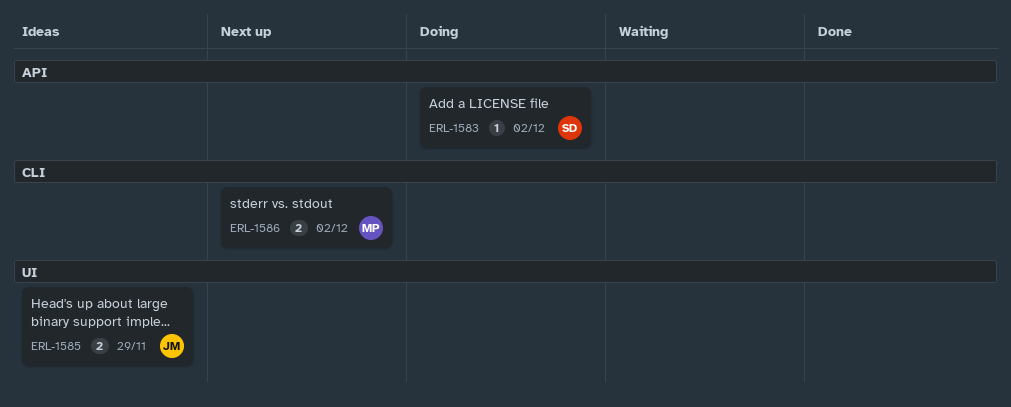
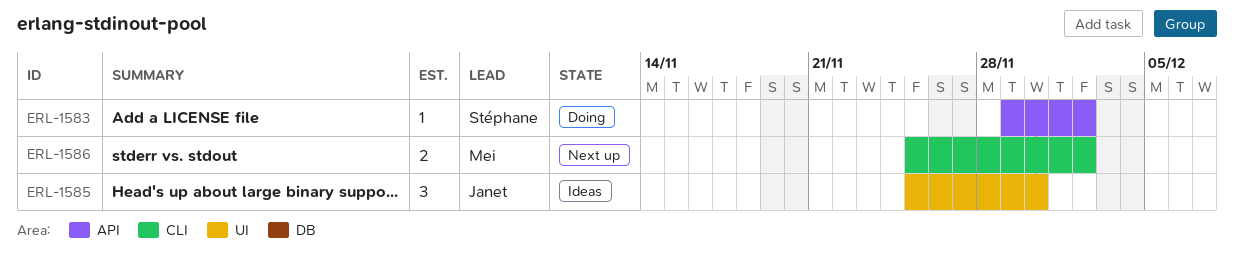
ERL-1585, estimate: 2 -> 3
ERL-1585, due: Nov 29 -> Nov 30

